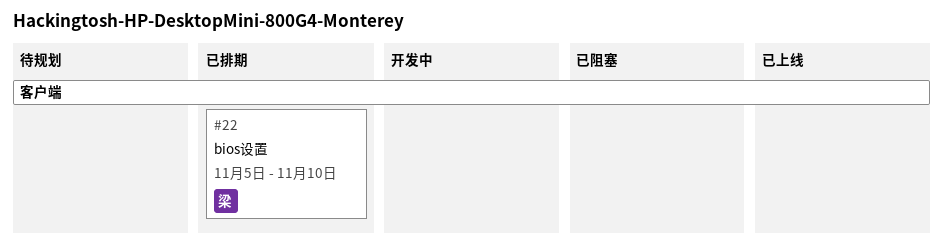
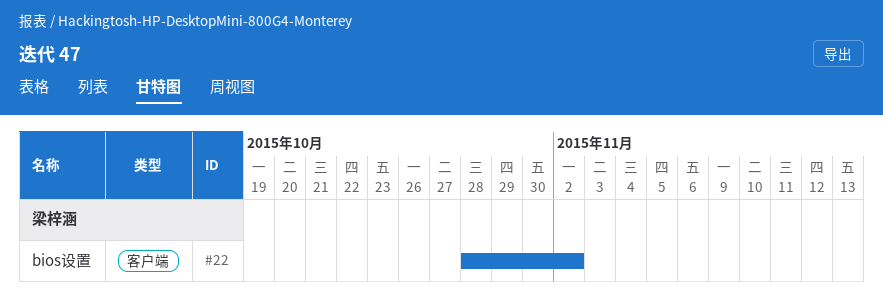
#22, start: Nov 5 -> Oct 28
#22, due: Nov 10 -> Nov 2

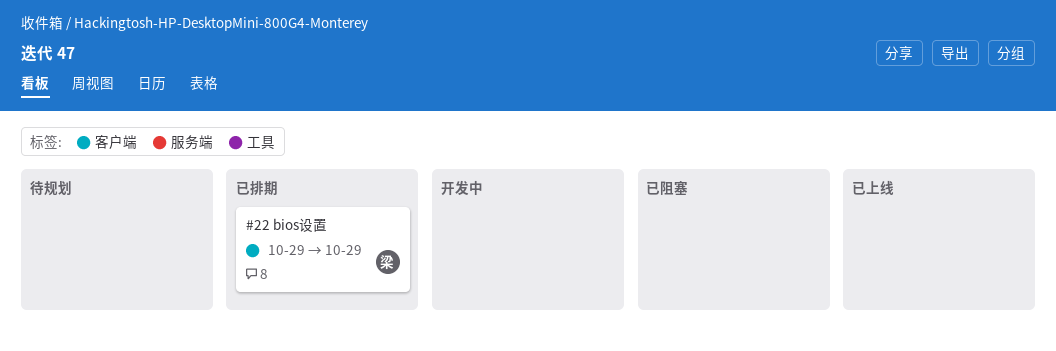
#22, start: Oct 28 -> Oct 29
#22, due: Nov 2 -> Oct 29

